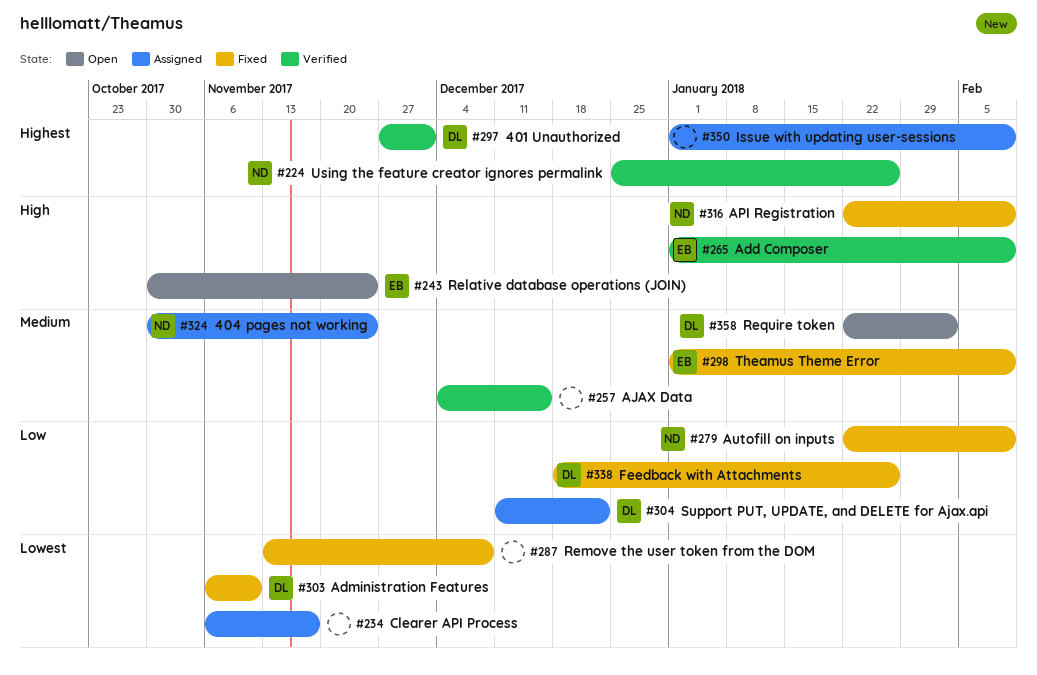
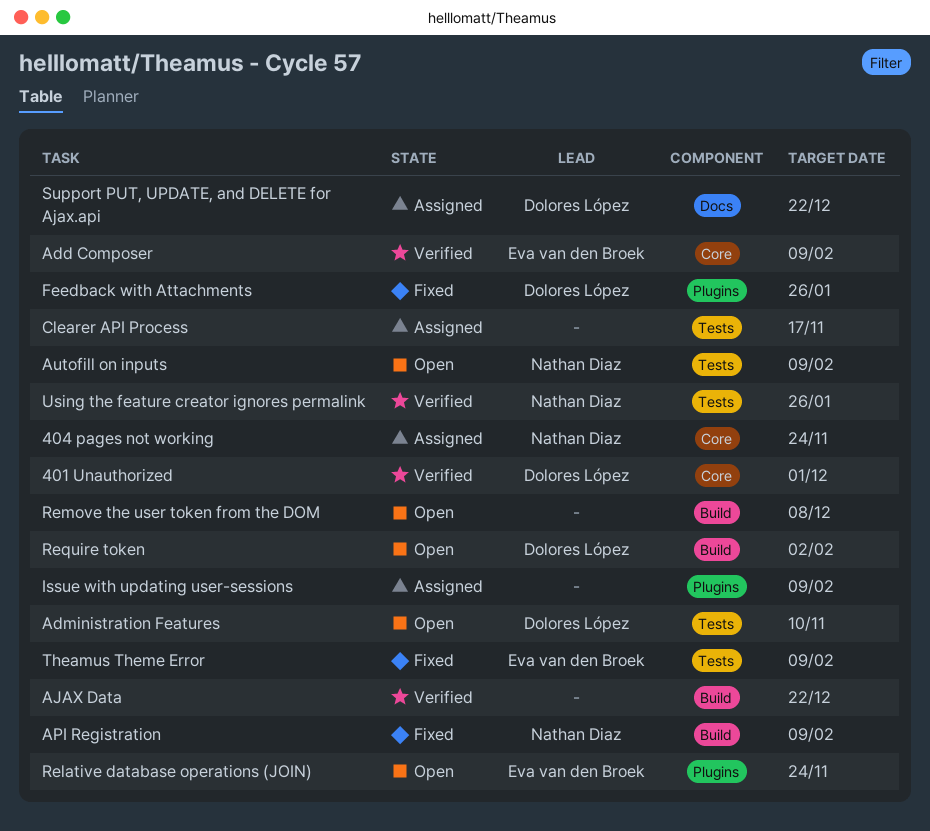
Administration Features, status: Fixed -> Open
AJAX Data, due: Dec 15 -> Dec 22
Autofill on inputs, status: Fixed -> Open
Remove the user token from the DOM, status: Fixed -> Open

